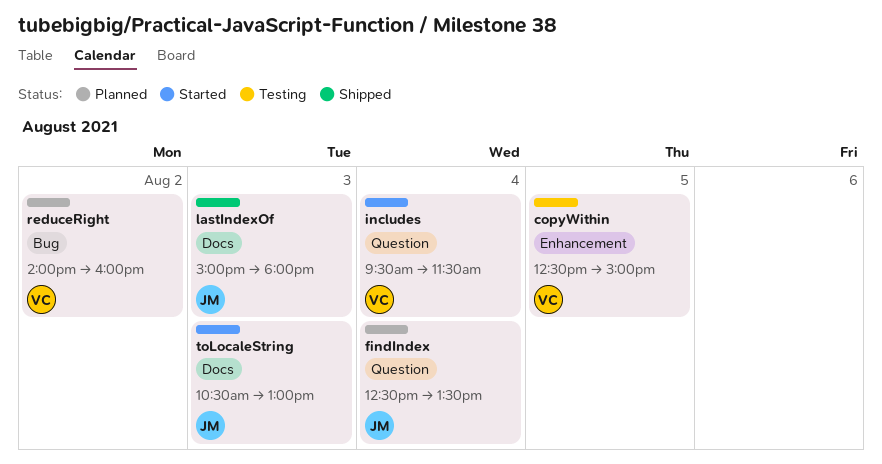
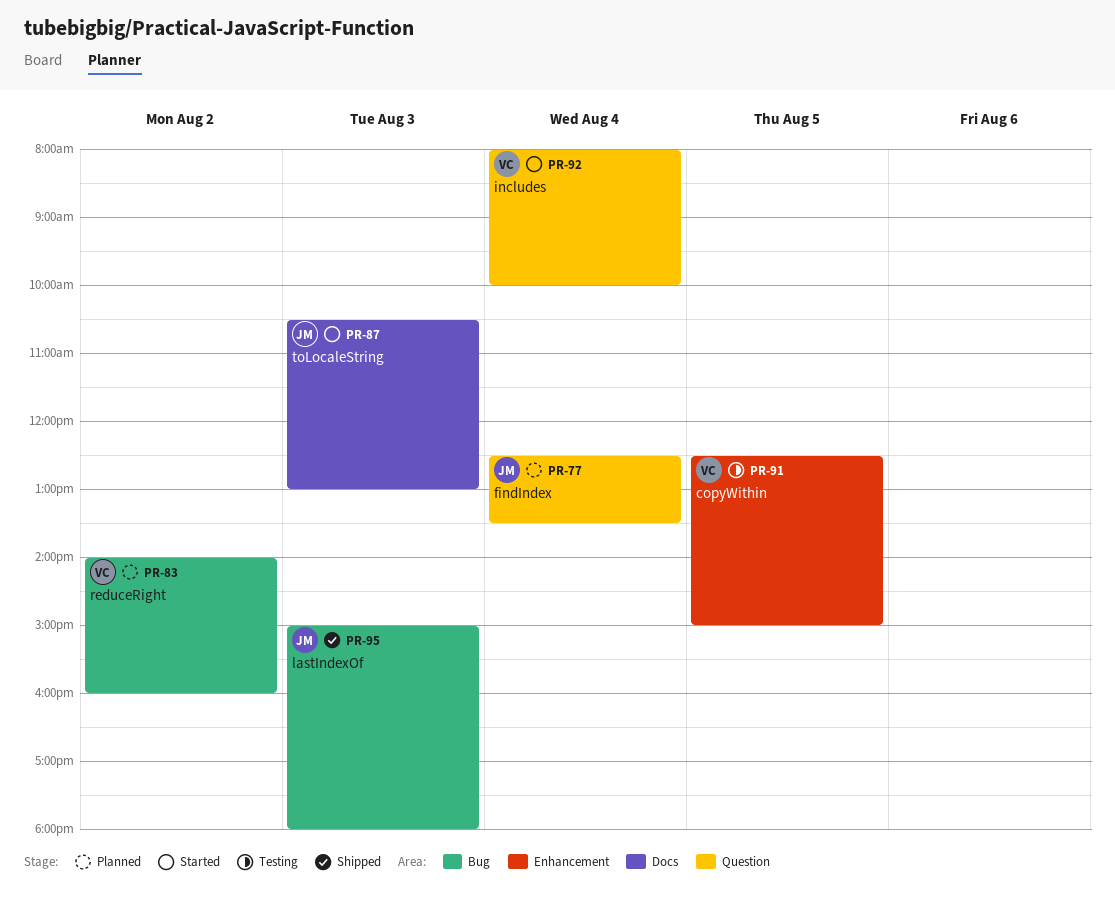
includes, begins: 09:30 -> 08:00
includes, ends: 11:30 -> 10:00
lastIndexOf, label: Docs -> Bug

